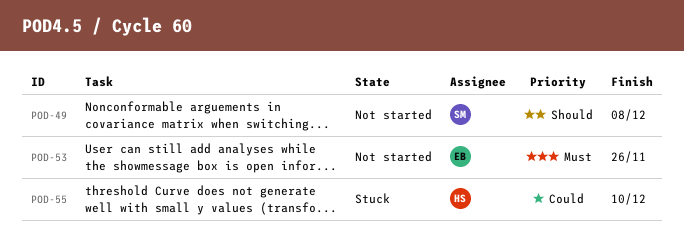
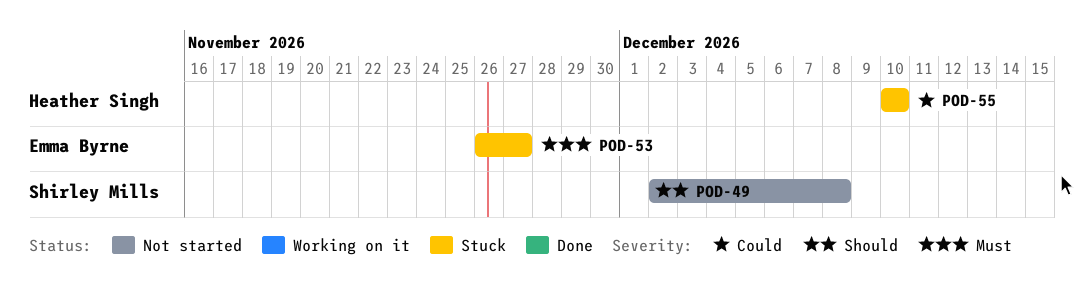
POD-53, status: Not started -> Stuck
POD-53, due: Nov 26 -> Nov 27

